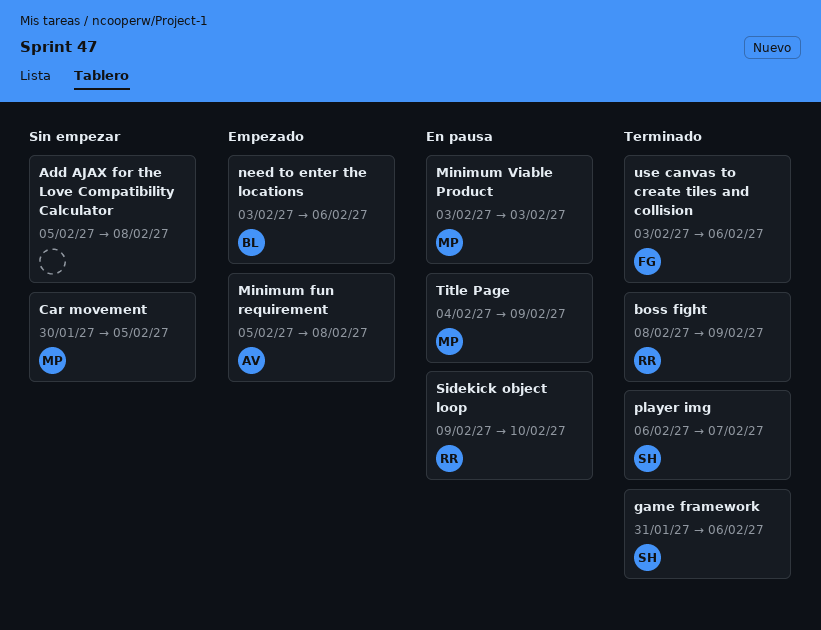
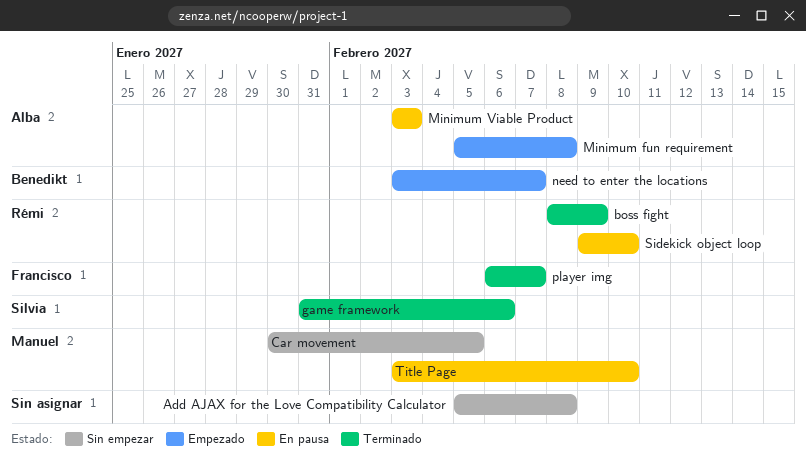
Minimum Viable Product, owner: Manuel -> Alba
need to enter the locations, due: Feb 6 -> Feb 7
player img, owner: Silvia -> Francisco
Title Page, start: Feb 4 -> Feb 3
Title Page, due: Feb 9 -> Feb 10
use canvas to create tiles and collision: present -> none

